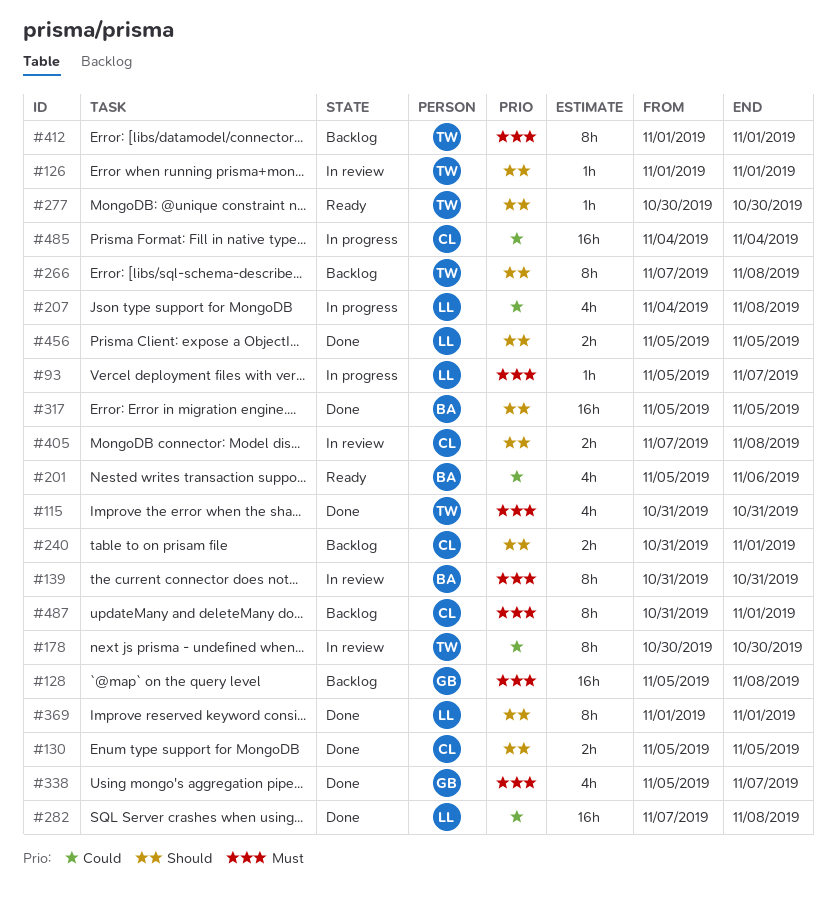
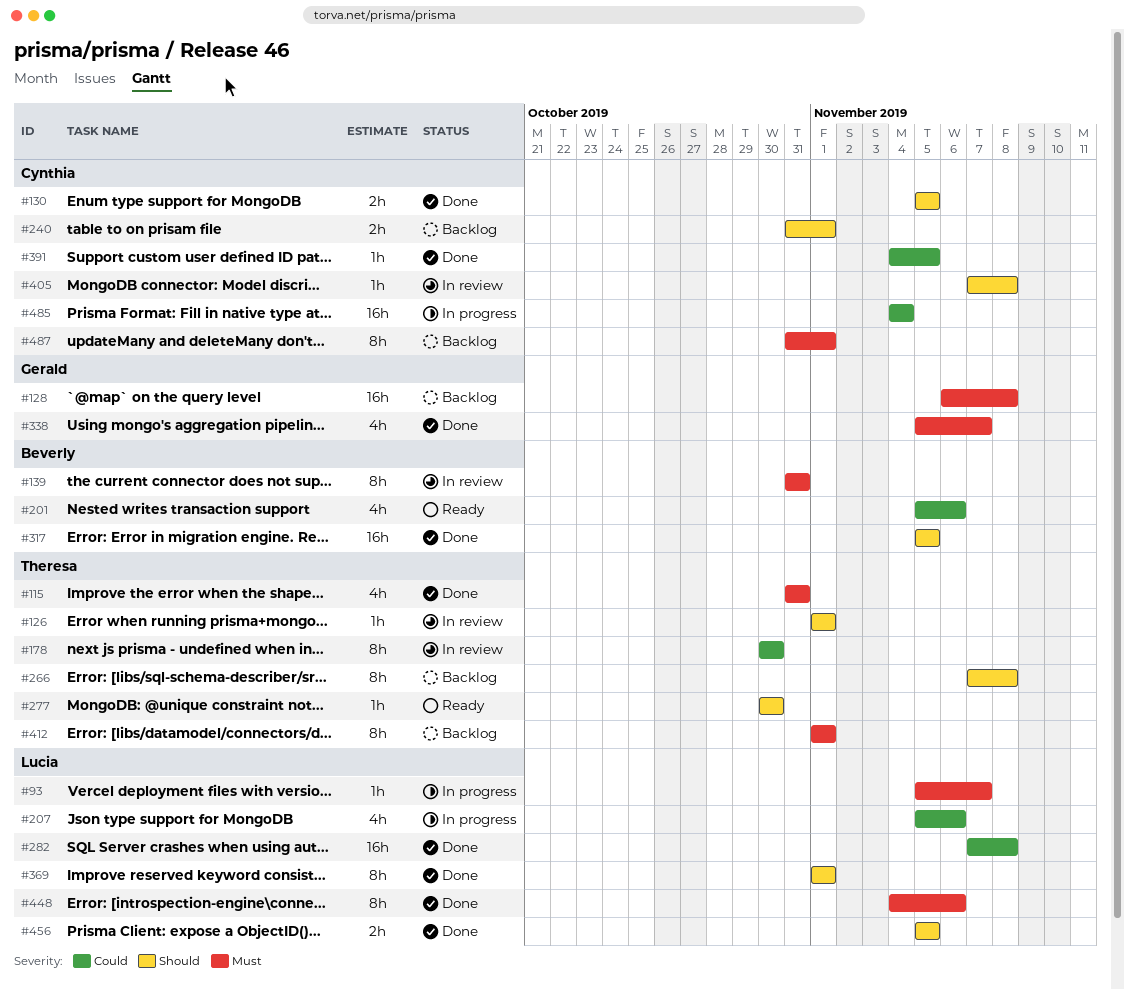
#128, start: Nov 5 -> Nov 6
#207, start: Nov 4 -> Nov 5
#207, due: Nov 8 -> Nov 6
#391: none -> present
#405, estimate: 2h -> 1h
#448: none -> present

